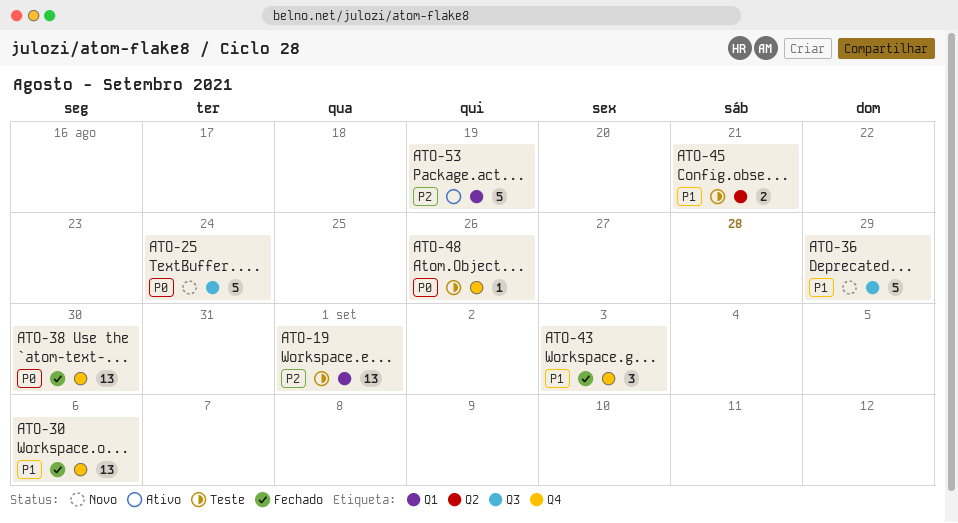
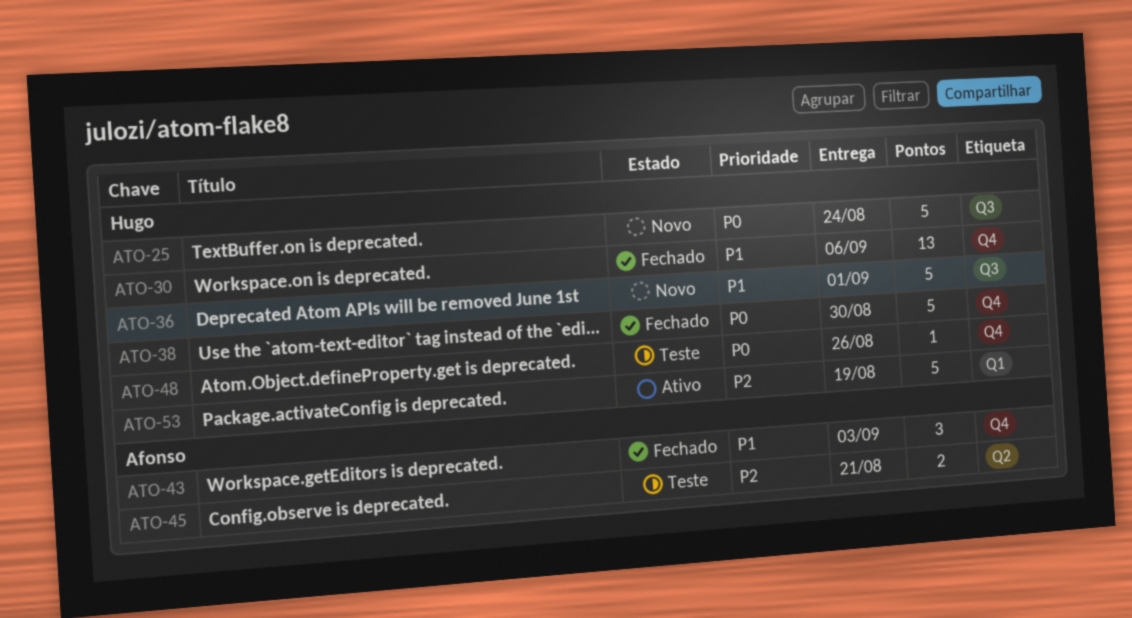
ATO-19: present -> none
ATO-36, due: Aug 29 -> Sep 1
ATO-38, estimate: 13 -> 5
ATO-45, priority: P1 -> P2

